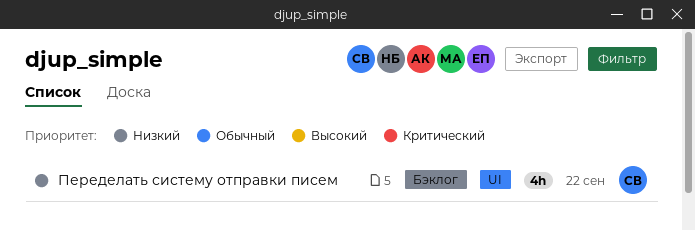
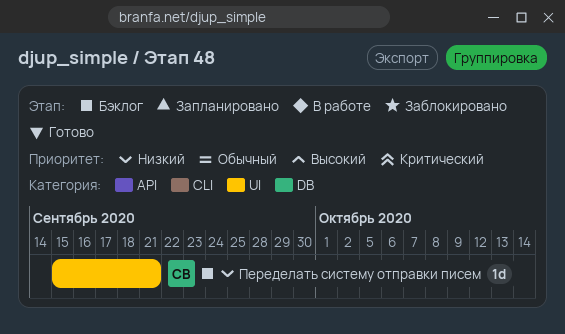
Переделать систему отправки писем, estimate: 4h -> 1d
Переделать систему отправки писем, due: Sep 22 -> Sep 21

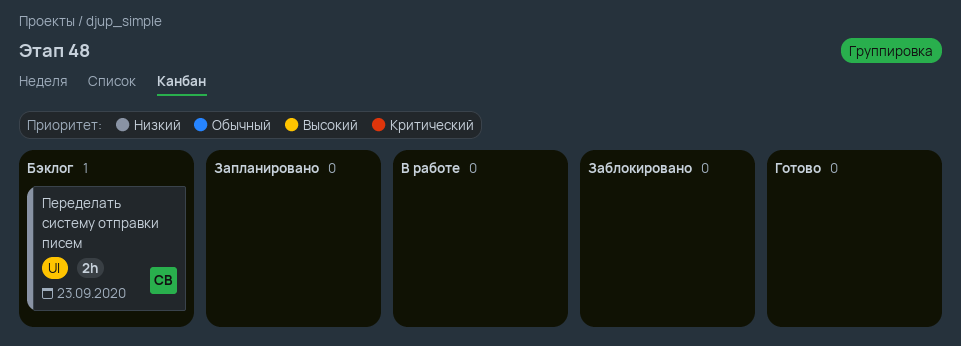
Переделать систему отправки писем, estimate: 1d -> 2h
Переделать систему отправки писем, due: Sep 21 -> Sep 23

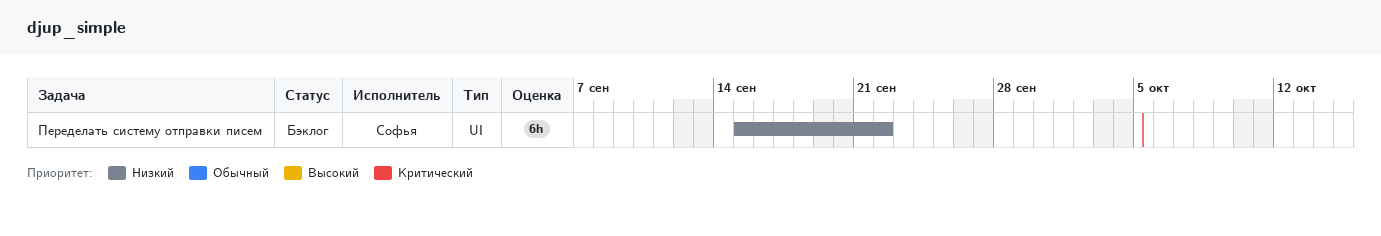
Переделать систему отправки писем, estimate: 2h -> 6h
Переделать систему отправки писем, due: Sep 23 -> Sep 22

